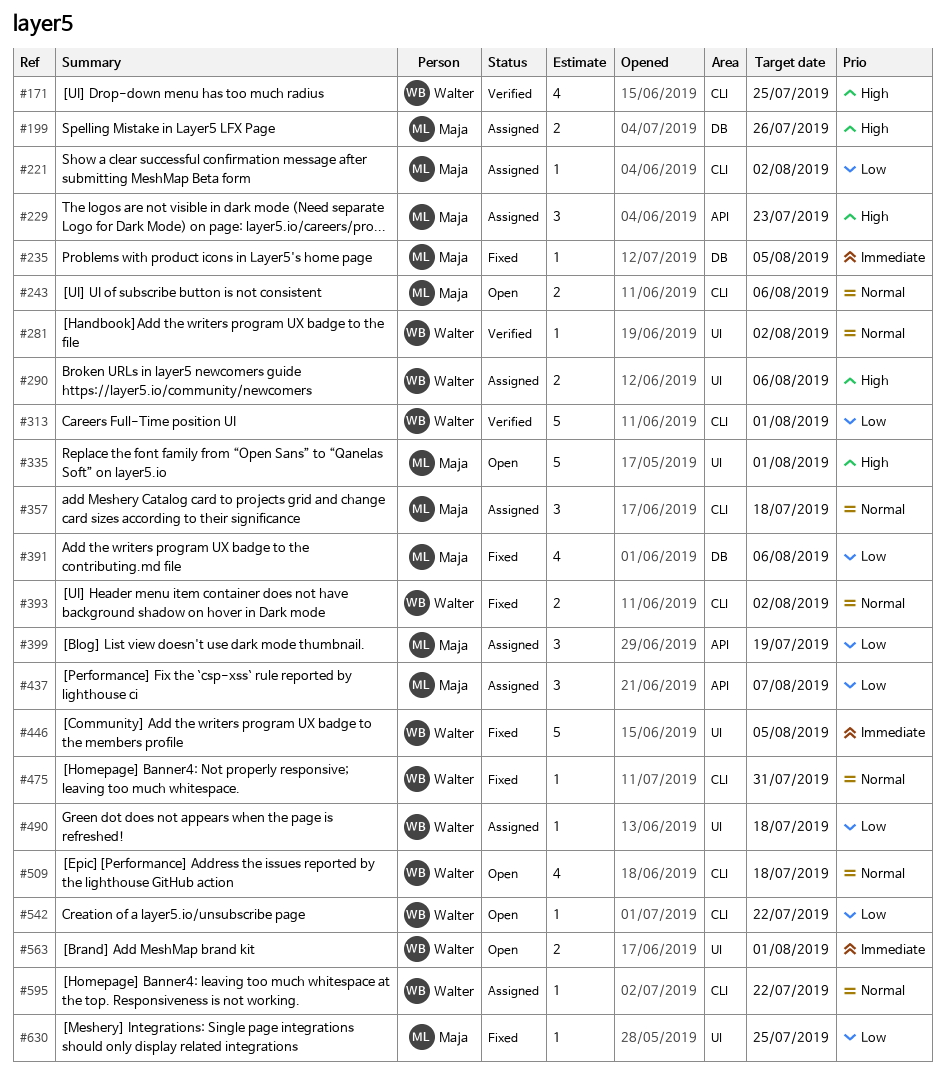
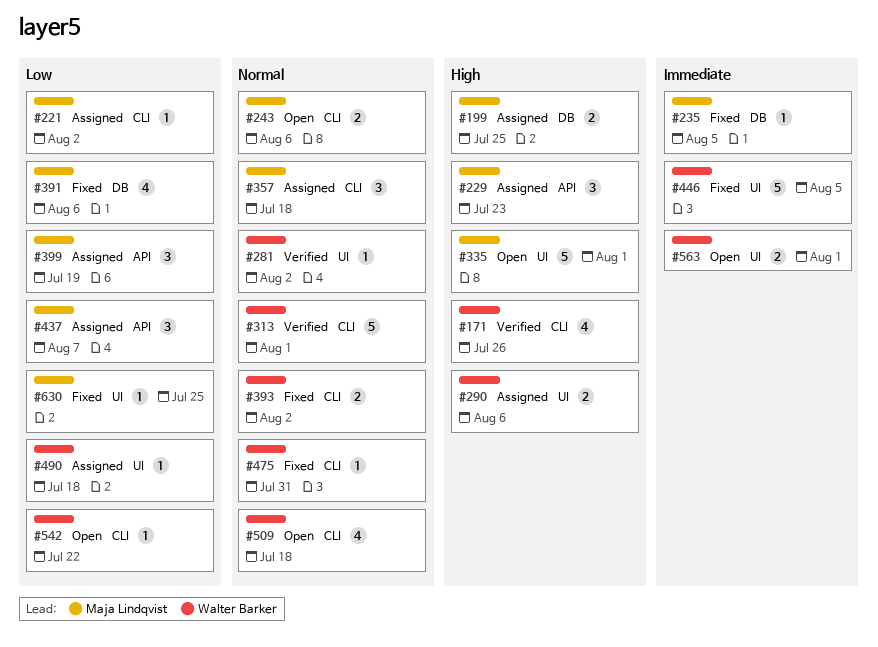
#171, due: Jul 25 -> Jul 26
#199, due: Jul 26 -> Jul 25
#313, priority: Low -> Normal
#595: present -> none

